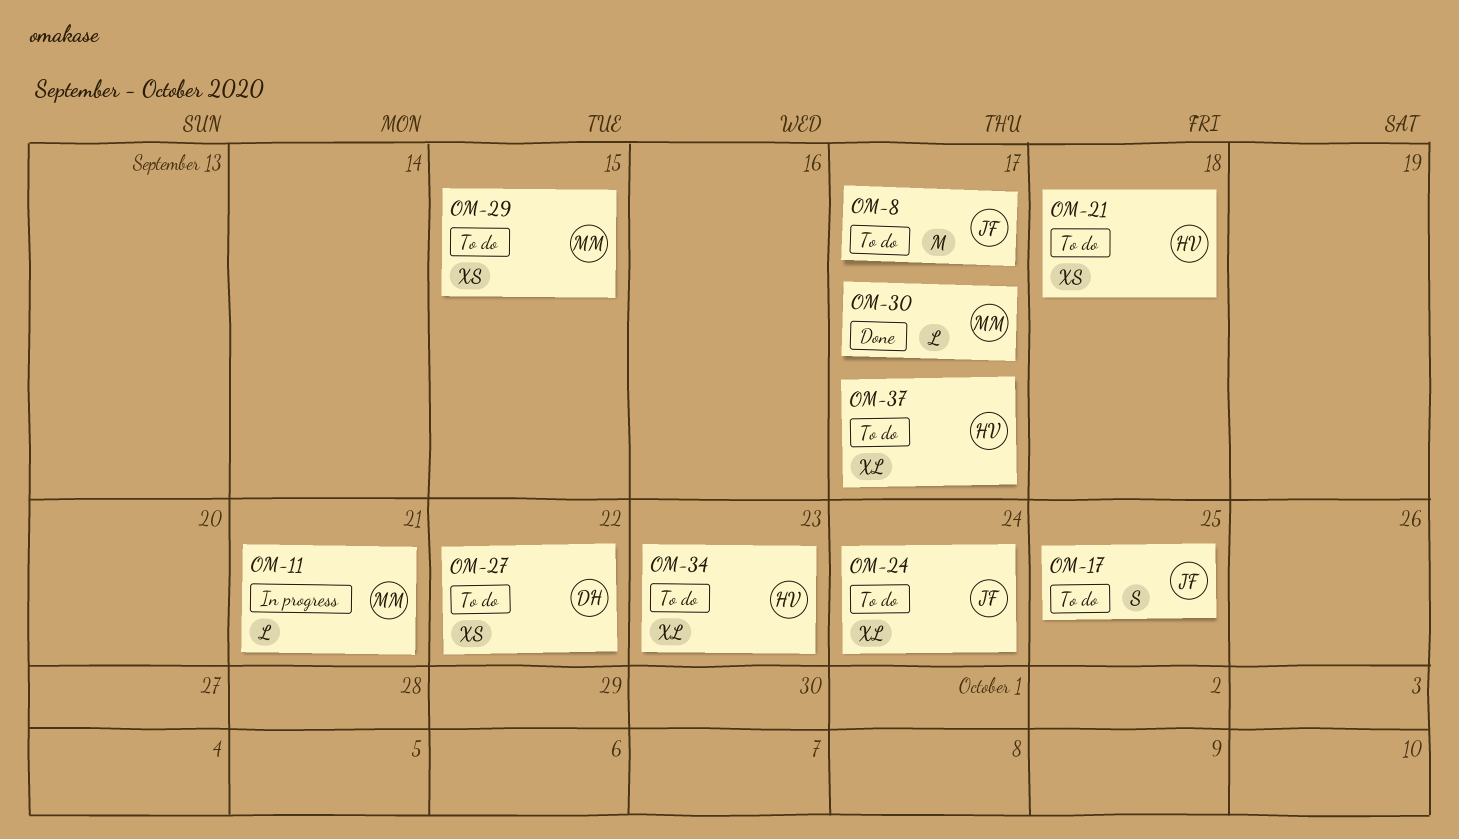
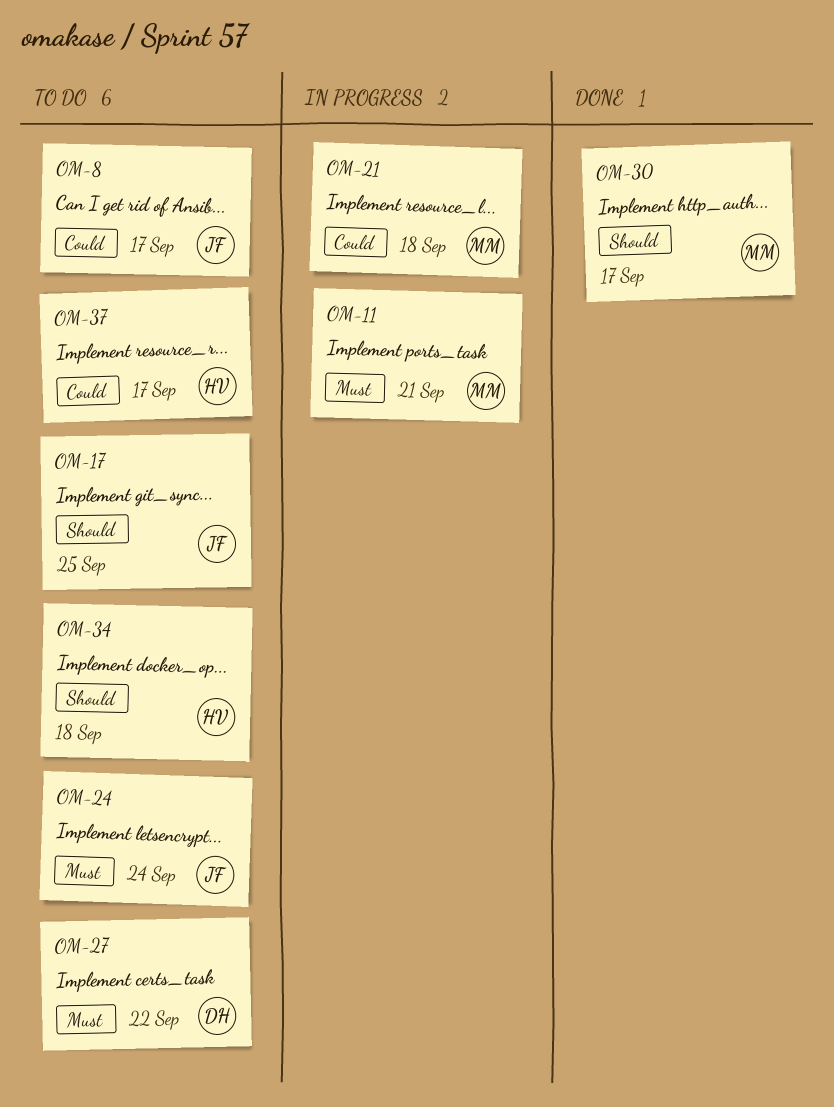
OM-21, status: To do -> In progress
OM-21, owner: HV -> MM
OM-29: present -> none
OM-34, due: Sep 23 -> Sep 18

